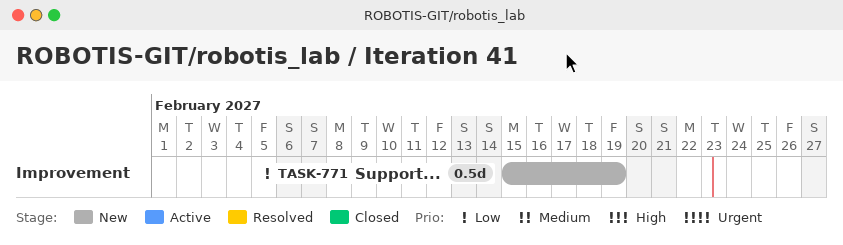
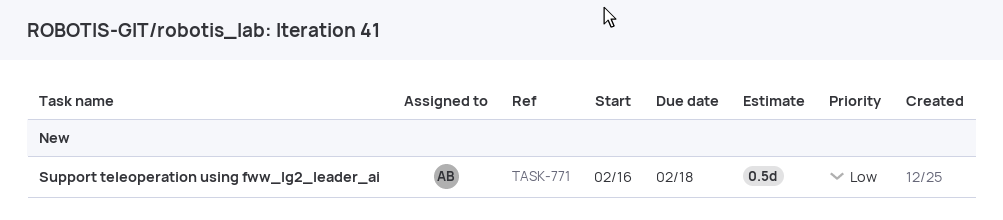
TASK-771, start: Feb 15 -> Feb 16
TASK-771, due: Feb 19 -> Feb 18

